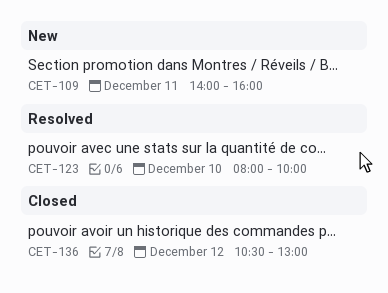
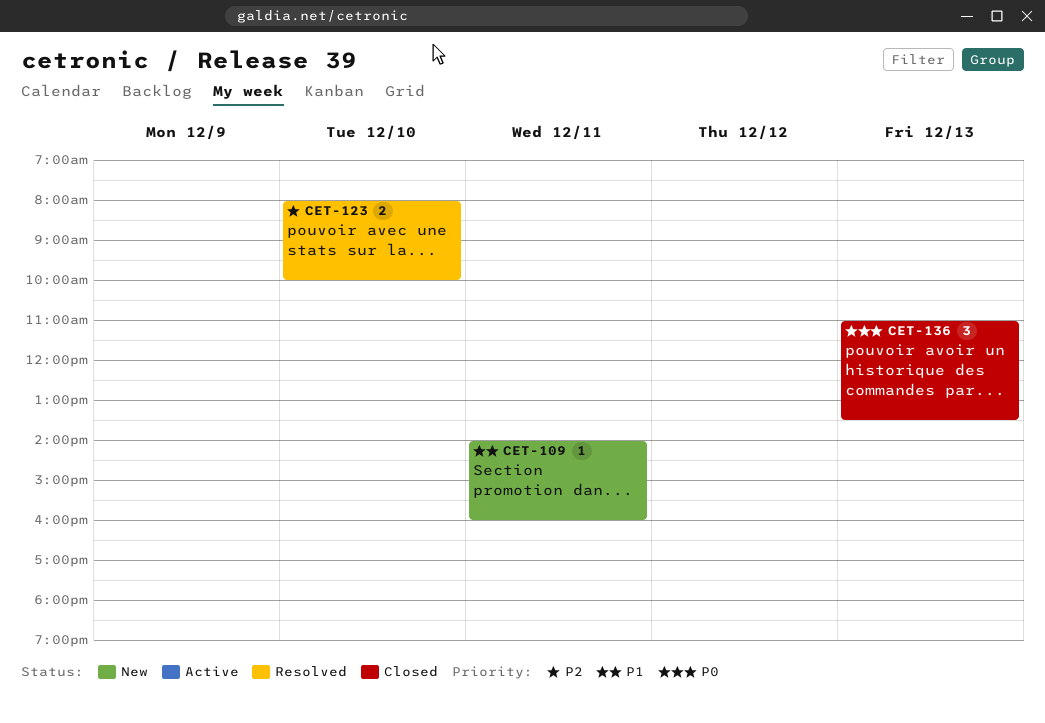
CET-136, day: Dec 12 -> Dec 13
CET-136, begins: 10:30 -> 11:00
CET-136, ends: 13:00 -> 13:30

